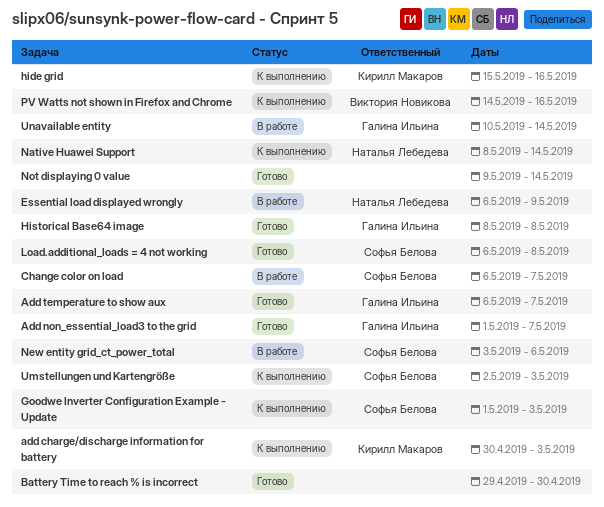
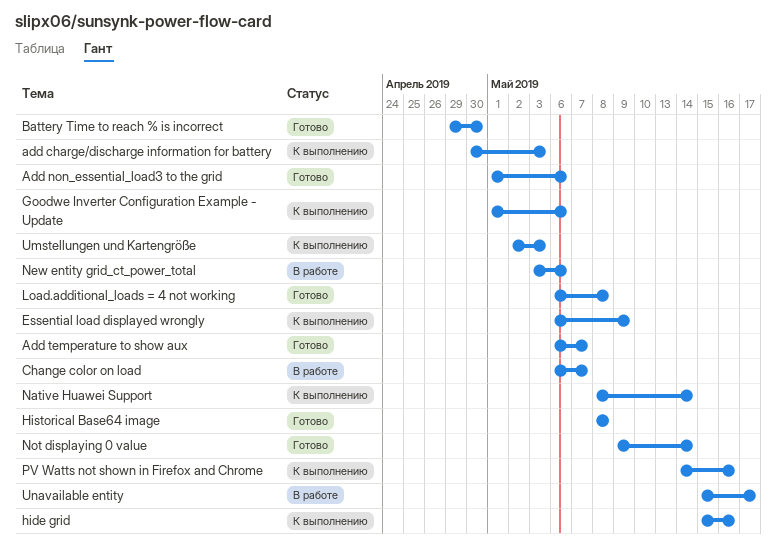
Add non_essential_load3 to the grid, due: May 7 -> May 6
Essential load displayed wrongly, status: В работе -> К выполнению
Goodwe Inverter Configuration Example - Update, due: May 3 -> May 6
Unavailable entity, start: May 10 -> May 15
Unavailable entity, due: May 14 -> May 17

